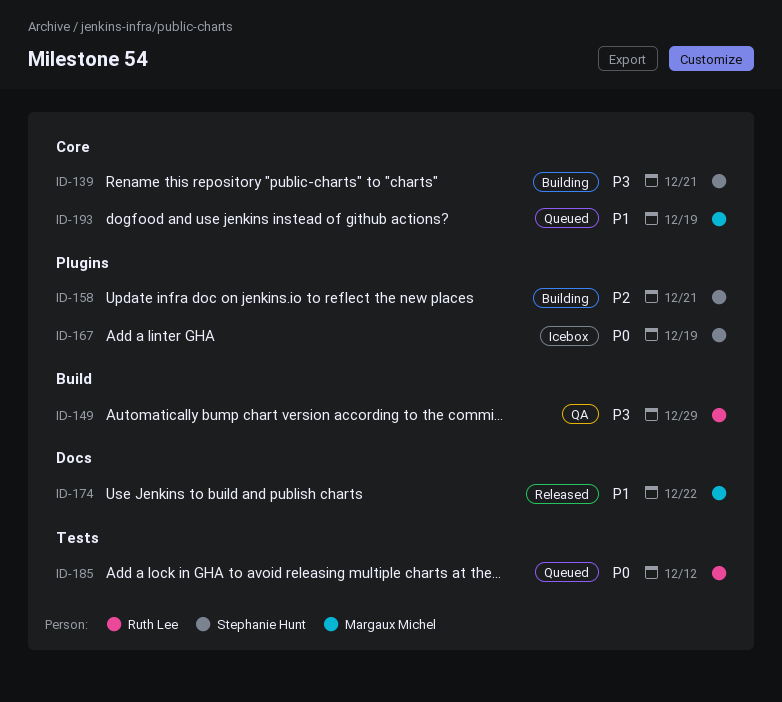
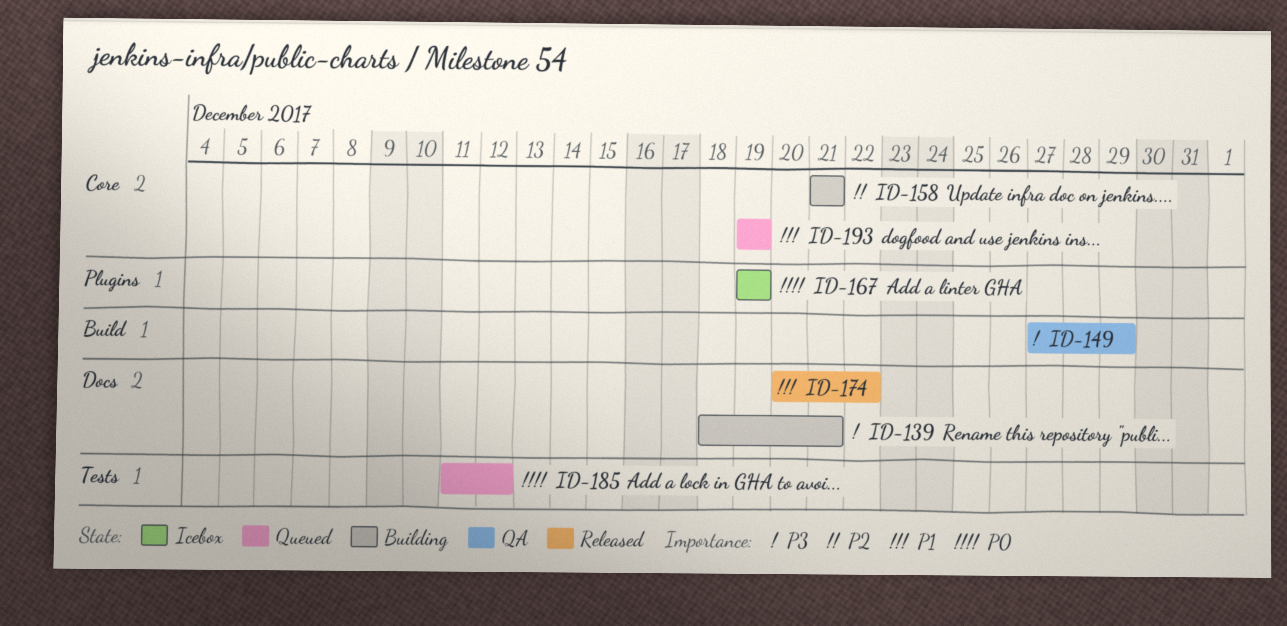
ID-139, label: Core -> Docs
ID-158, label: Plugins -> Core

